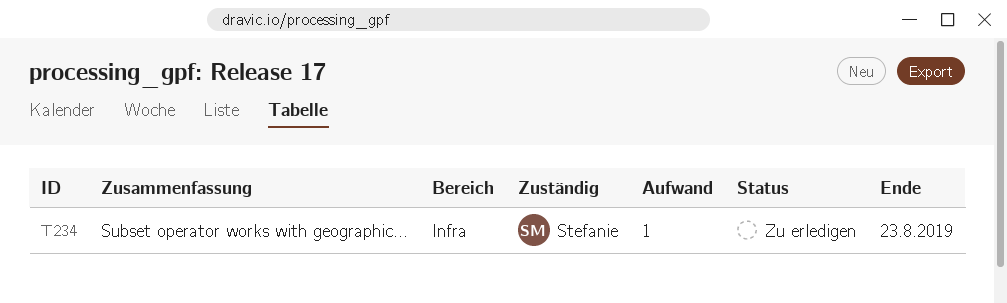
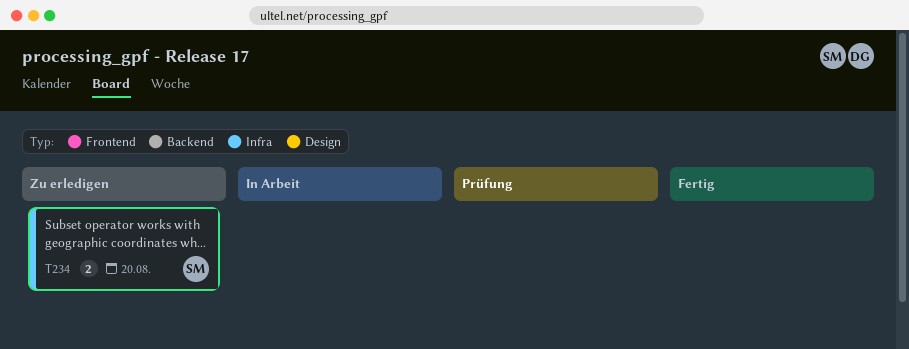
T234, estimate: 1 -> 2
T234, due: Aug 23 -> Aug 20

